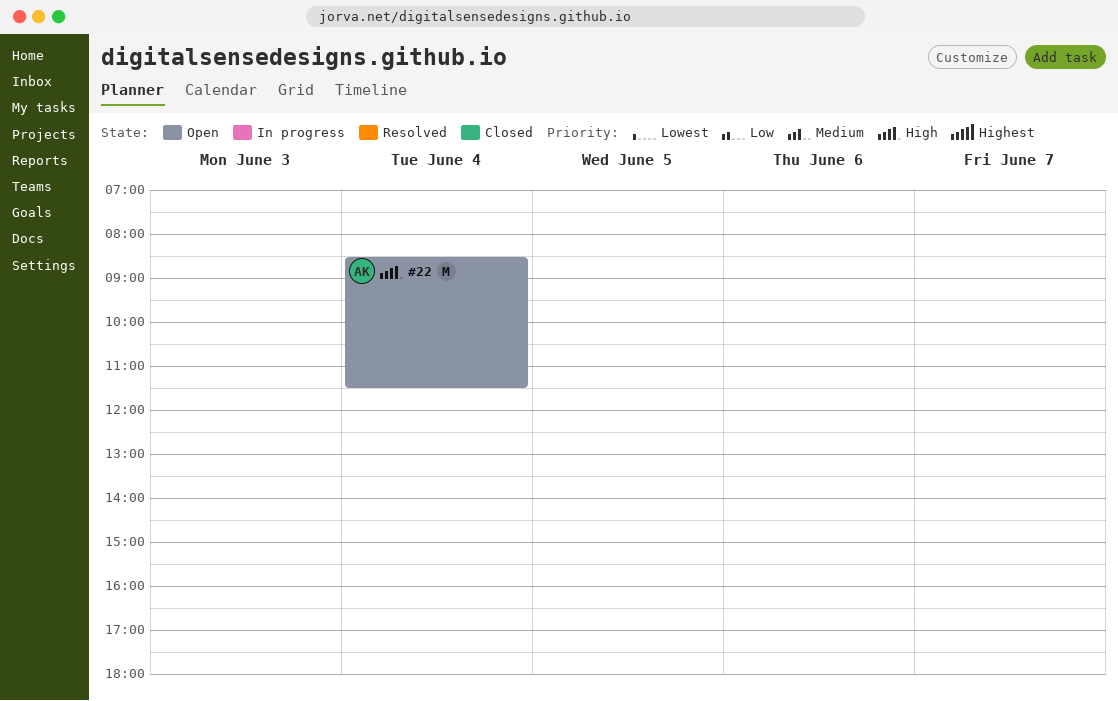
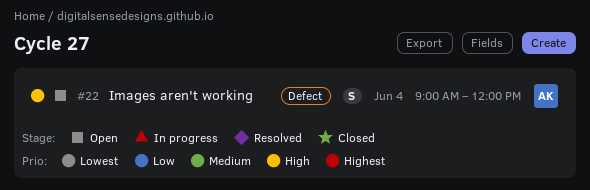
#22, estimate: M -> S
#22, begins: 08:30 -> 09:00
#22, ends: 11:30 -> 12:00

